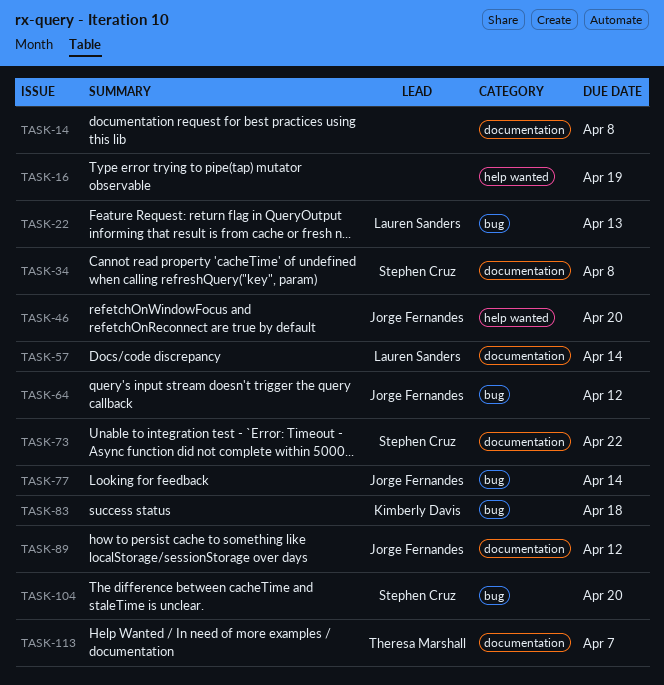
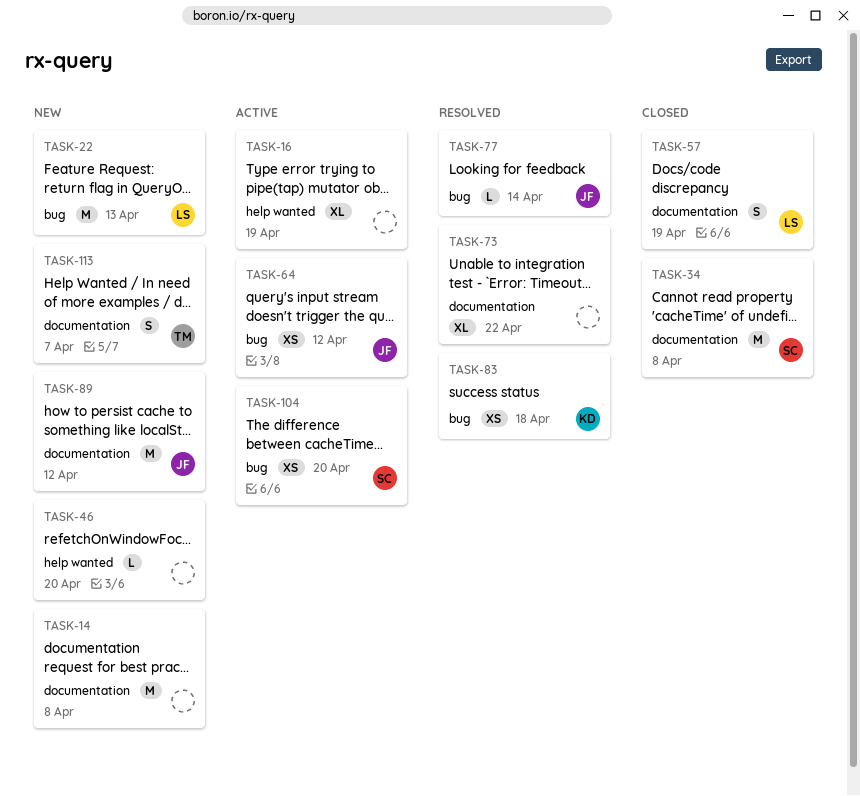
TASK-46, owner: Jorge Fernandes -> none
TASK-57, due: Apr 14 -> Apr 19
TASK-73, owner: Stephen Cruz -> none

